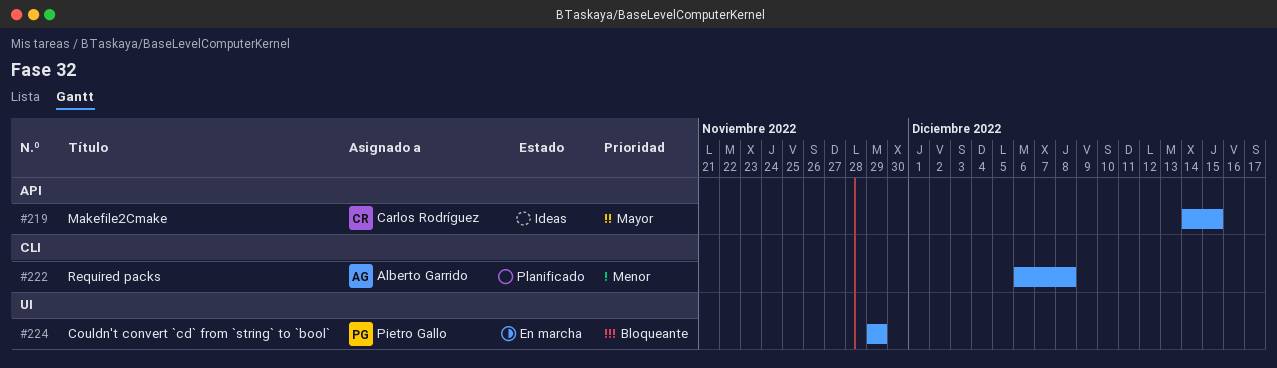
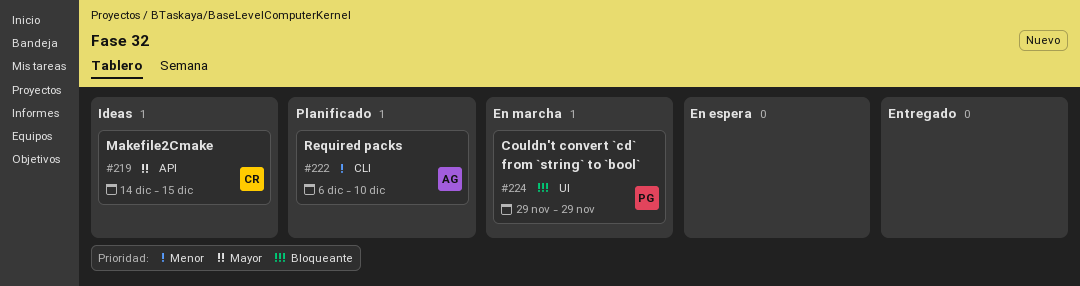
#222, due: Dec 8 -> Dec 10

